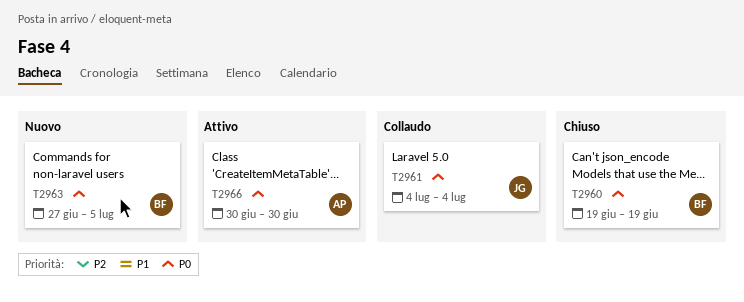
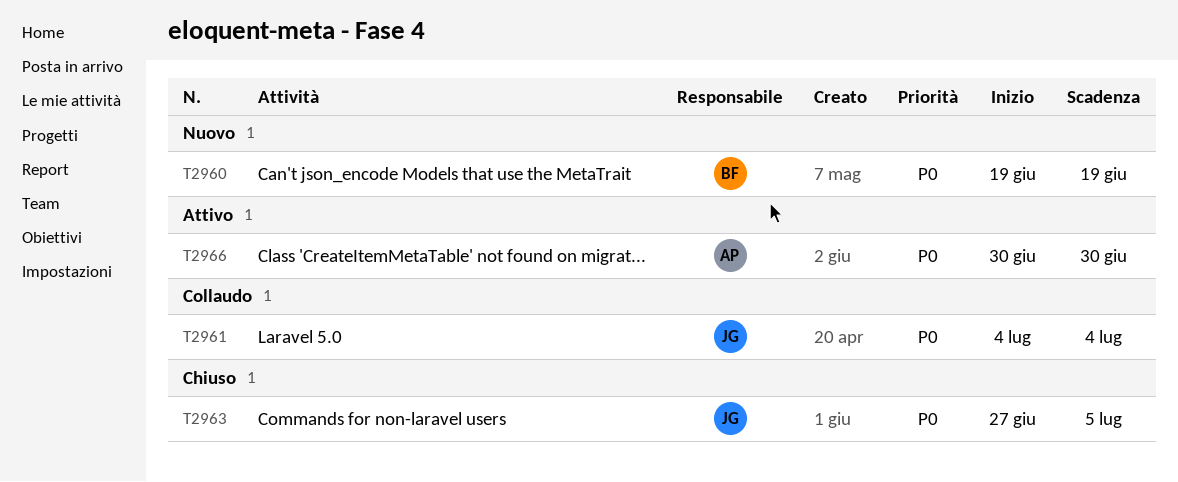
T2960, status: Chiuso -> Nuovo
T2963, status: Nuovo -> Chiuso
T2963, owner: BF -> JG

